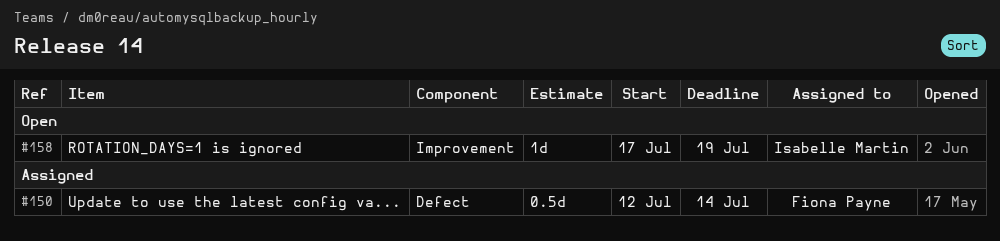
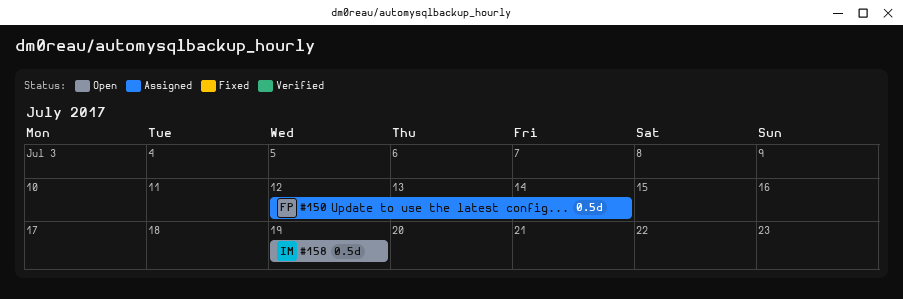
#158, estimate: 1d -> 0.5d
#158, start: Jul 17 -> Jul 19

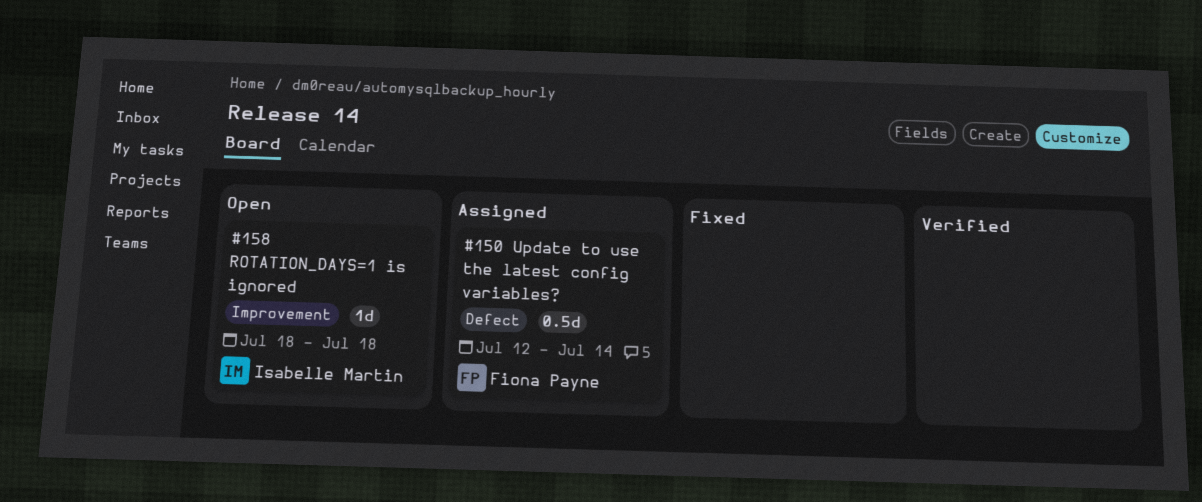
#158, estimate: 0.5d -> 1d
#158, start: Jul 19 -> Jul 18
#158, due: Jul 19 -> Jul 18

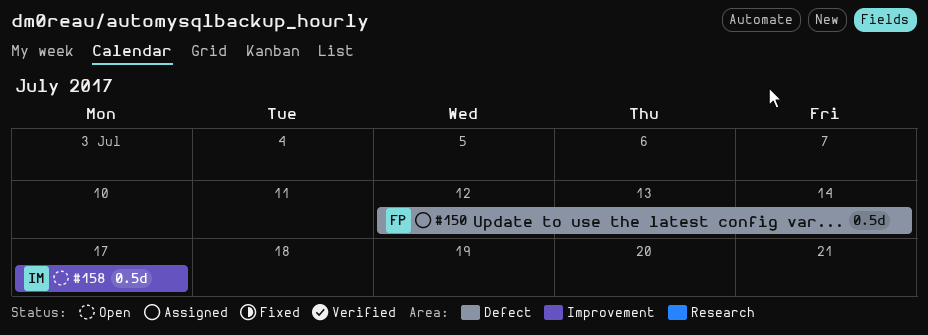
#158, estimate: 1d -> 0.5d
#158, start: Jul 18 -> Jul 17
#158, due: Jul 18 -> Jul 17

